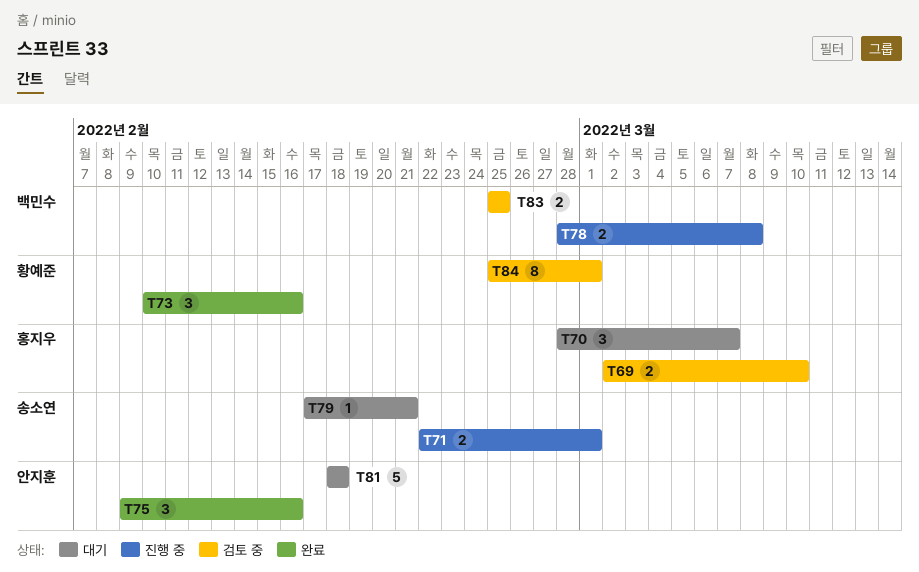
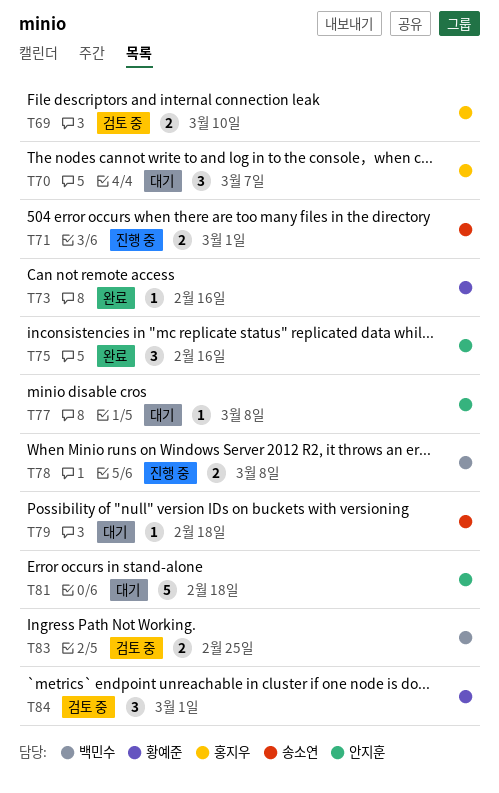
T73, estimate: 3 -> 1
T77: none -> present
T79, due: Feb 21 -> Feb 18
T84, estimate: 8 -> 3

